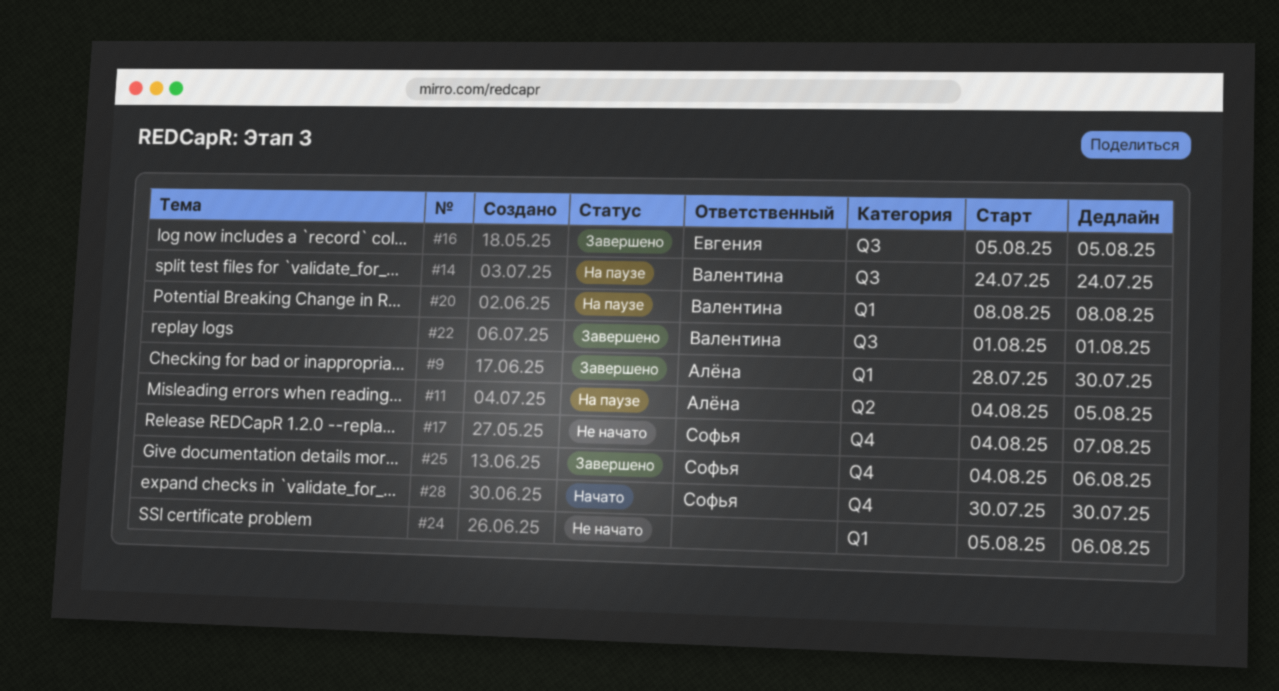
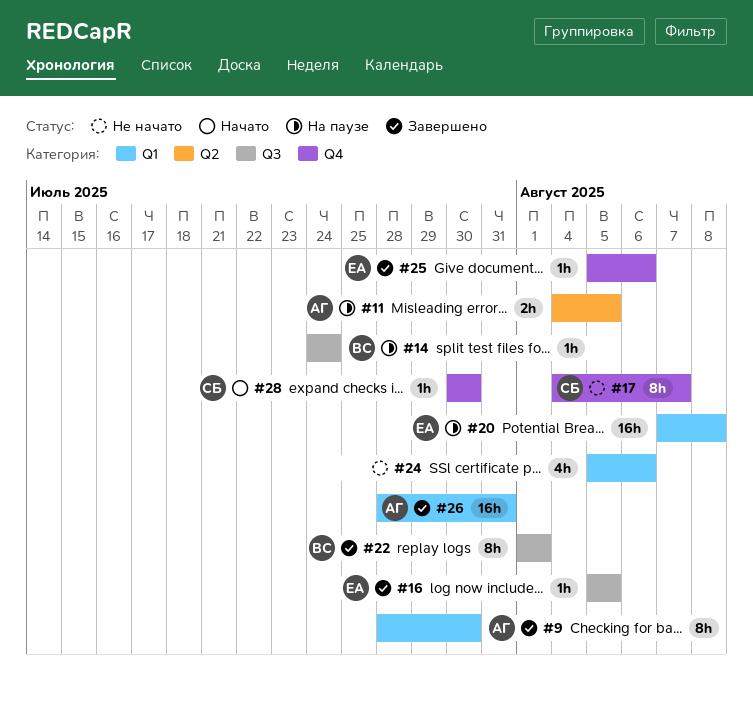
#20, owner: Валентина -> Евгения
#20, start: Aug 8 -> Aug 7
#25, owner: Софья -> Евгения
#25, start: Aug 4 -> Aug 5
#26: none -> present

